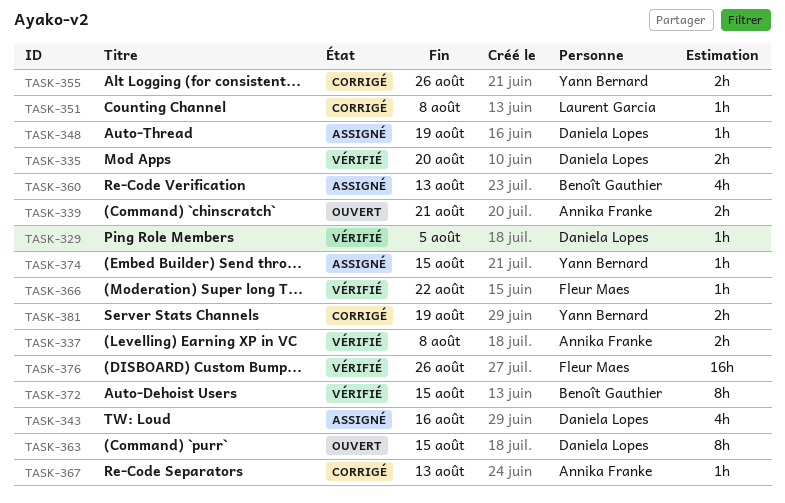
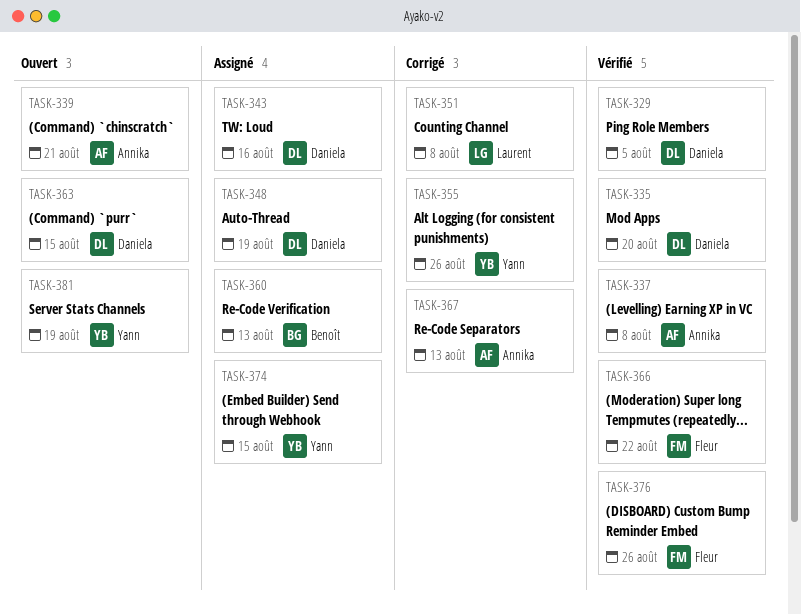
TASK-372: present -> none
TASK-381, status: Corrigé -> Ouvert

